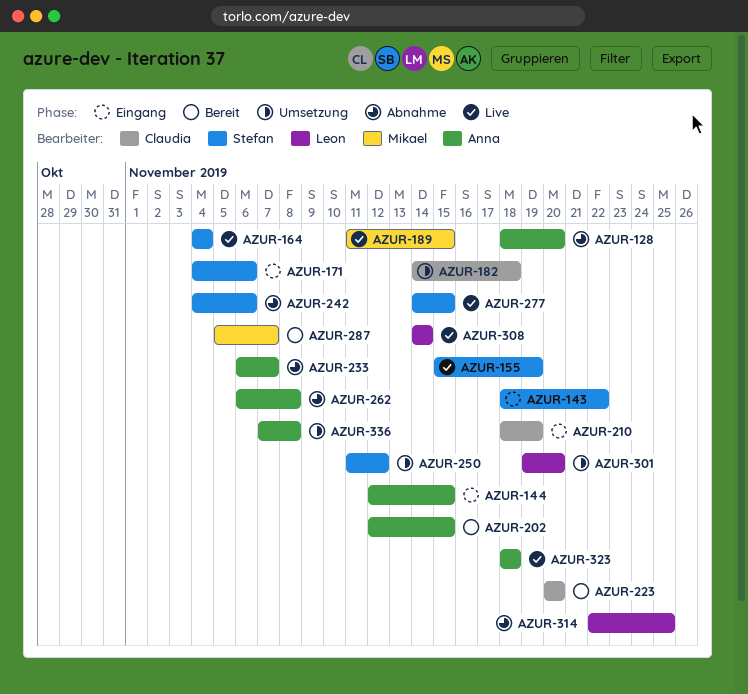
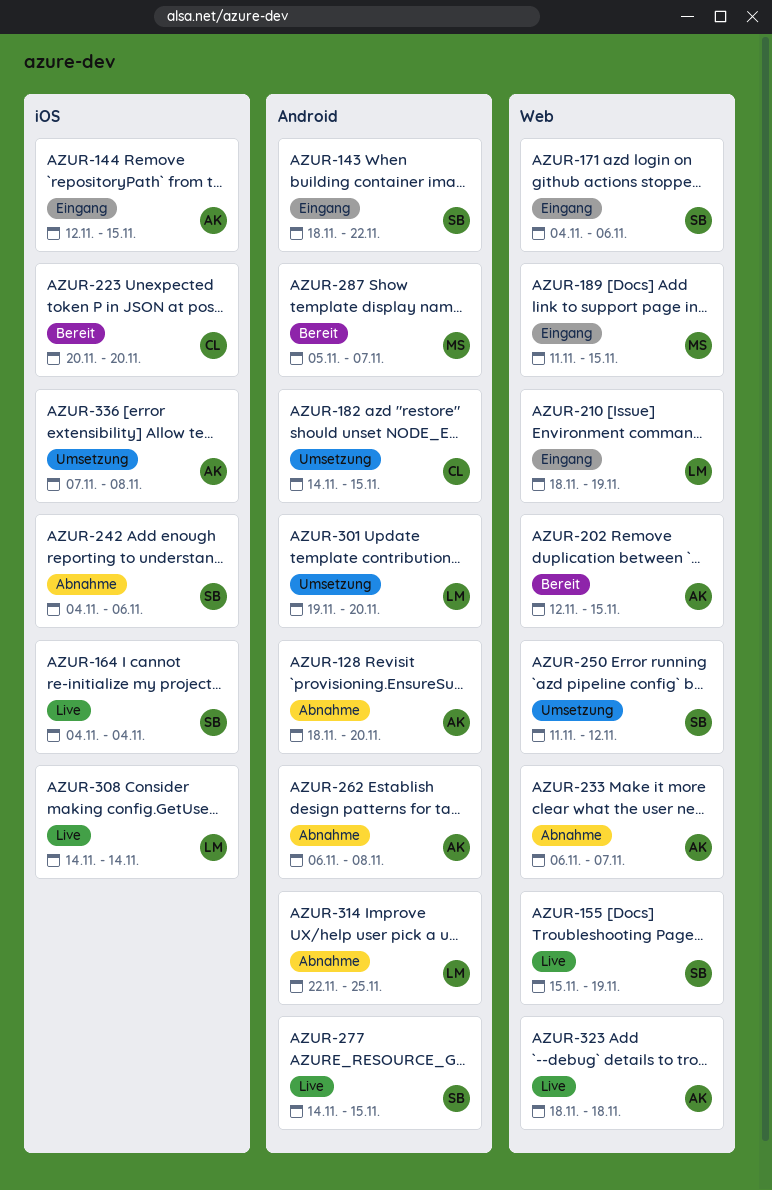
AZUR-182, due: Nov 18 -> Nov 15
AZUR-189, status: Live -> Eingang
AZUR-210, owner: Claudia -> Leon

